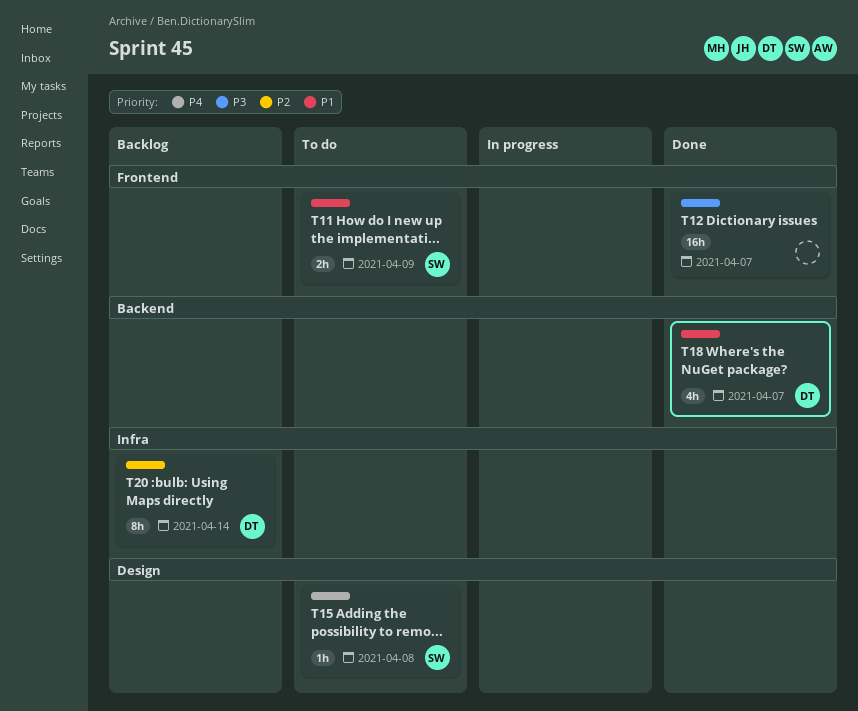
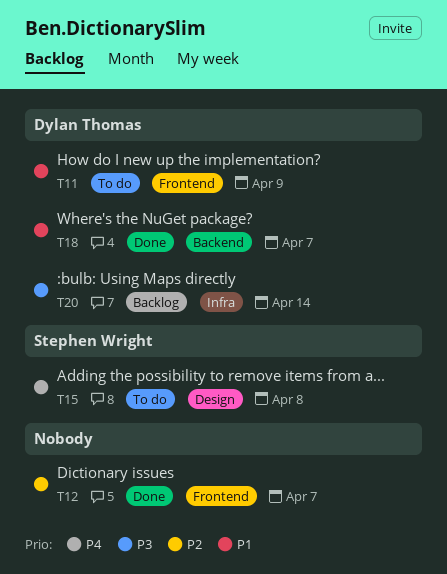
T11, owner: Stephen Wright -> Dylan Thomas
T12, priority: P3 -> P2
T20, priority: P2 -> P3

